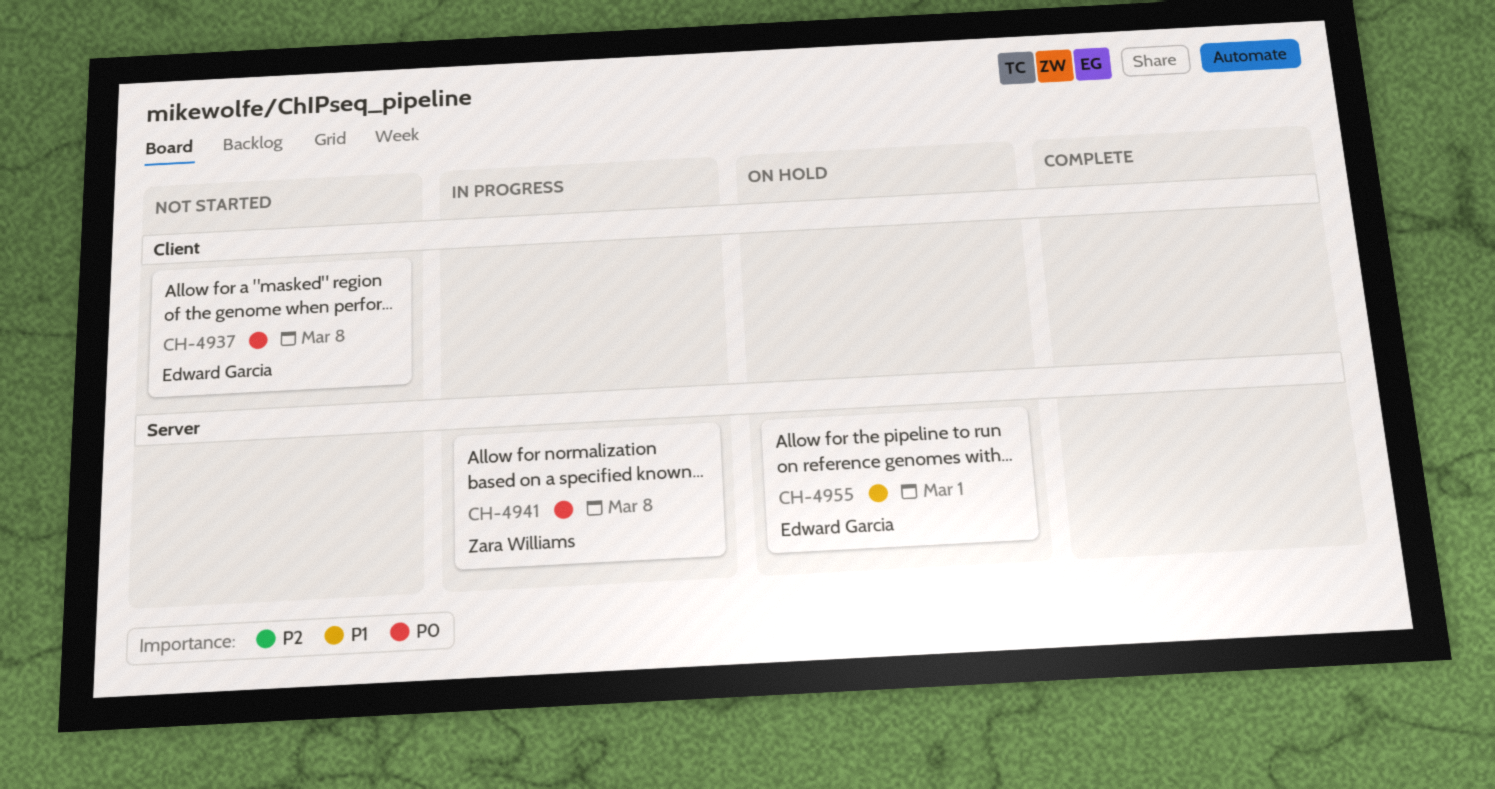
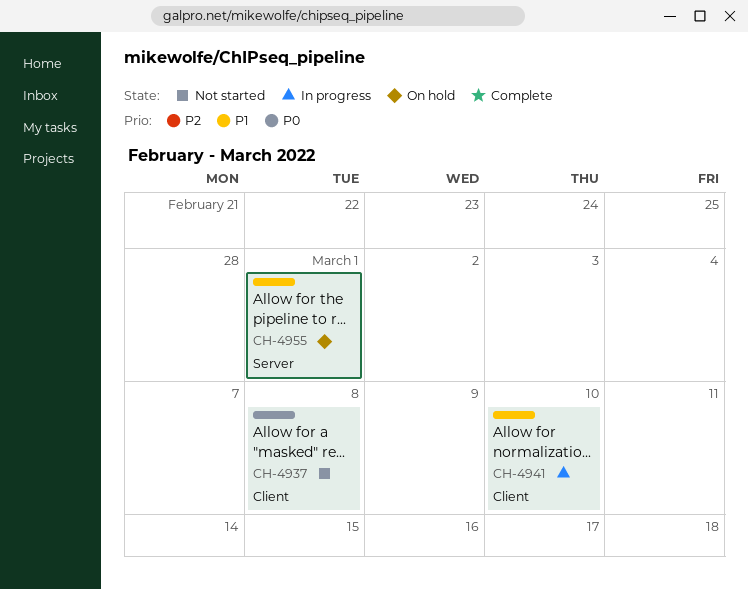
CH-4941, priority: P0 -> P1
CH-4941, label: Server -> Client
CH-4941, due: Mar 8 -> Mar 10

